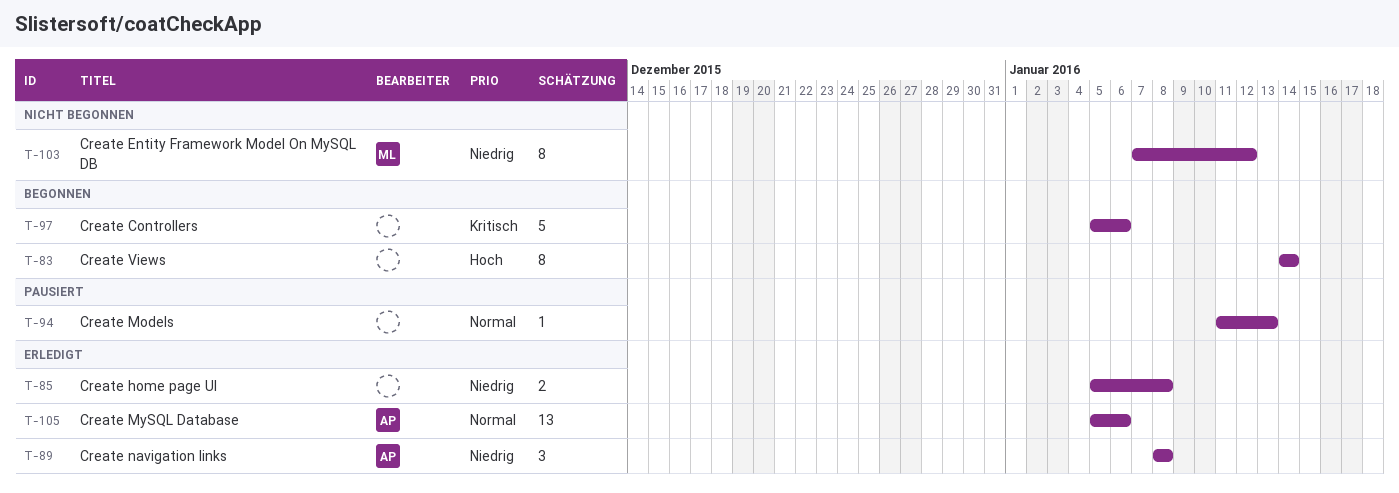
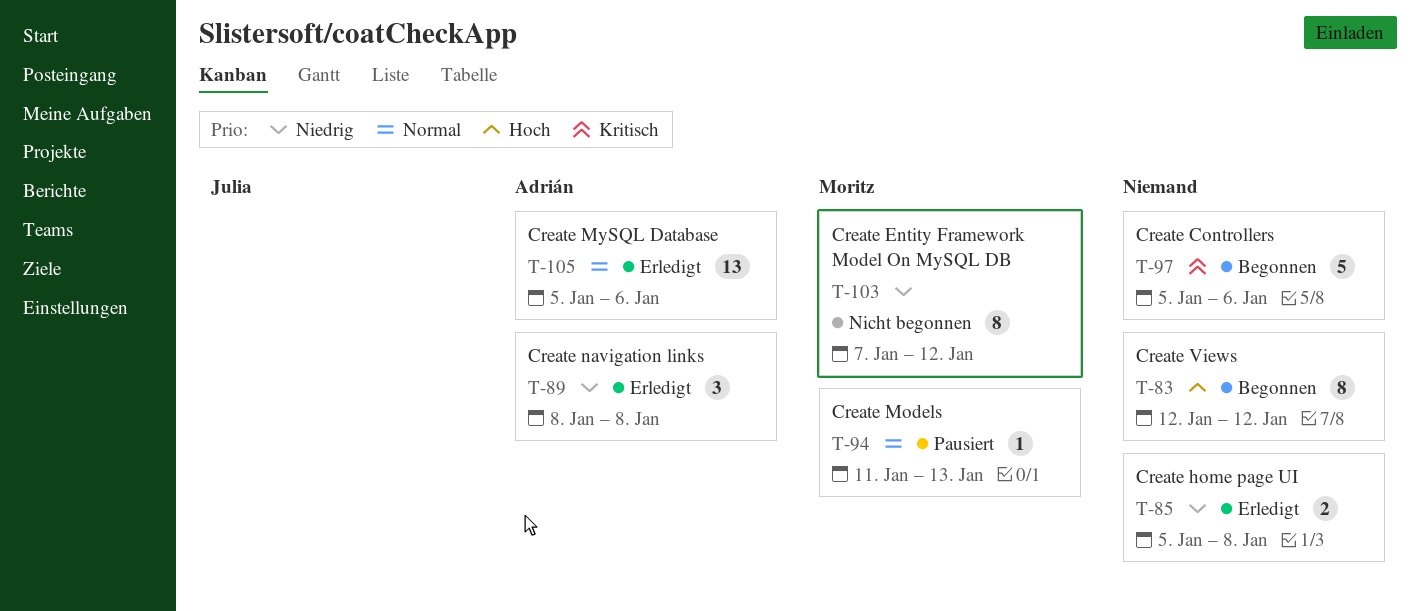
T-83, start: Jan 14 -> Jan 12
T-83, due: Jan 14 -> Jan 12
T-94, owner: none -> Moritz

